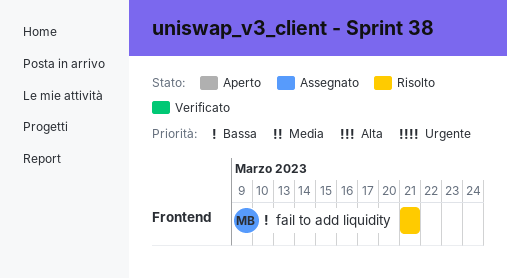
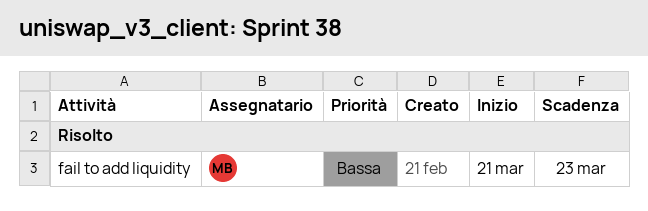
fail to add liquidity, due: Mar 21 -> Mar 23

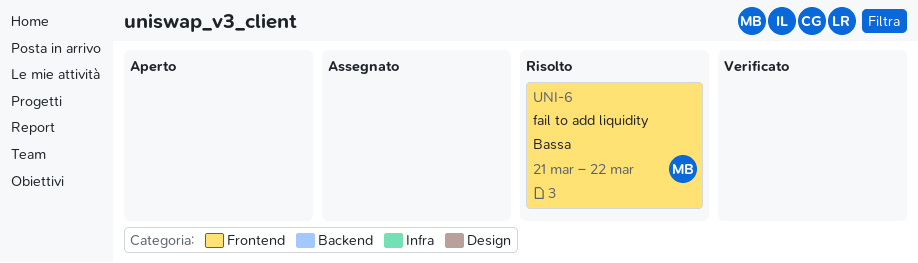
fail to add liquidity, due: Mar 23 -> Mar 22

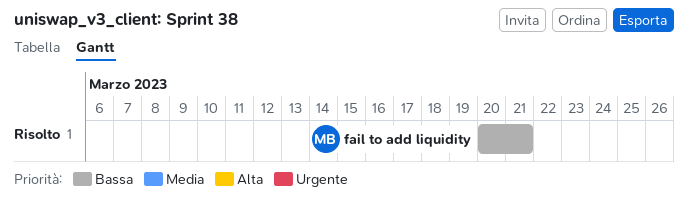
fail to add liquidity, start: Mar 21 -> Mar 20
fail to add liquidity, due: Mar 22 -> Mar 21

